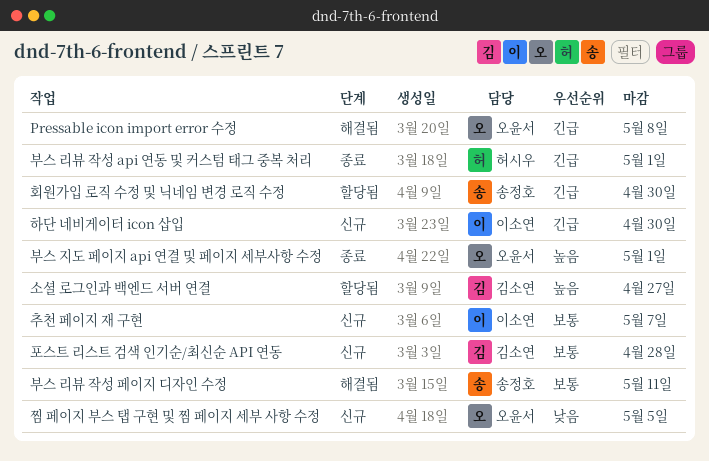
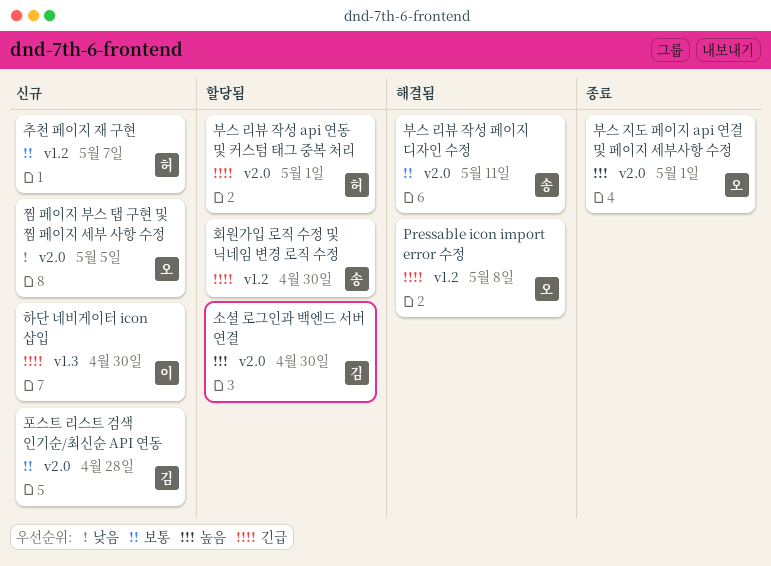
부스 리뷰 작성 api 연동 및 커스텀 태그 중복 처리, status: 종료 -> 할당됨
소셜 로그인과 백엔드 서버 연결, due: Apr 27 -> Apr 30
추천 페이지 재 구현, owner: 이소연 -> 허시우

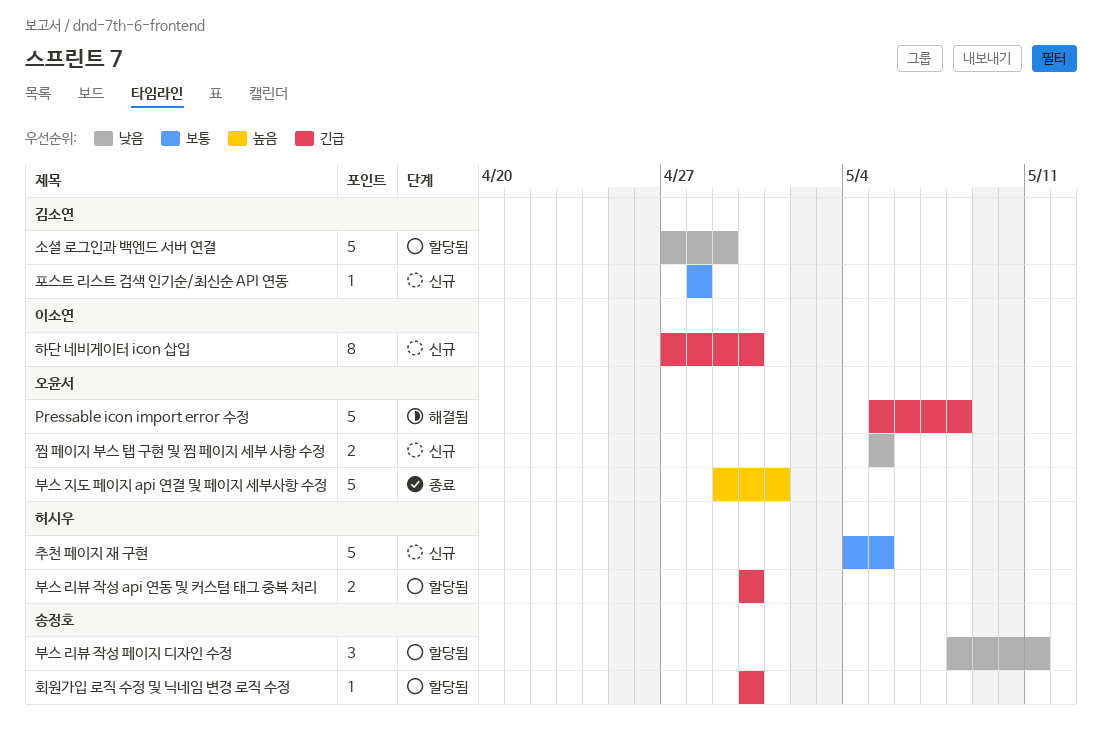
부스 리뷰 작성 api 연동 및 커스텀 태그 중복 처리, due: May 1 -> Apr 30
부스 리뷰 작성 페이지 디자인 수정, status: 해결됨 -> 할당됨
부스 리뷰 작성 페이지 디자인 수정, priority: 보통 -> 낮음
소셜 로그인과 백엔드 서버 연결, priority: 높음 -> 낮음
소셜 로그인과 백엔드 서버 연결, due: Apr 30 -> Apr 29
추천 페이지 재 구현, due: May 7 -> May 5

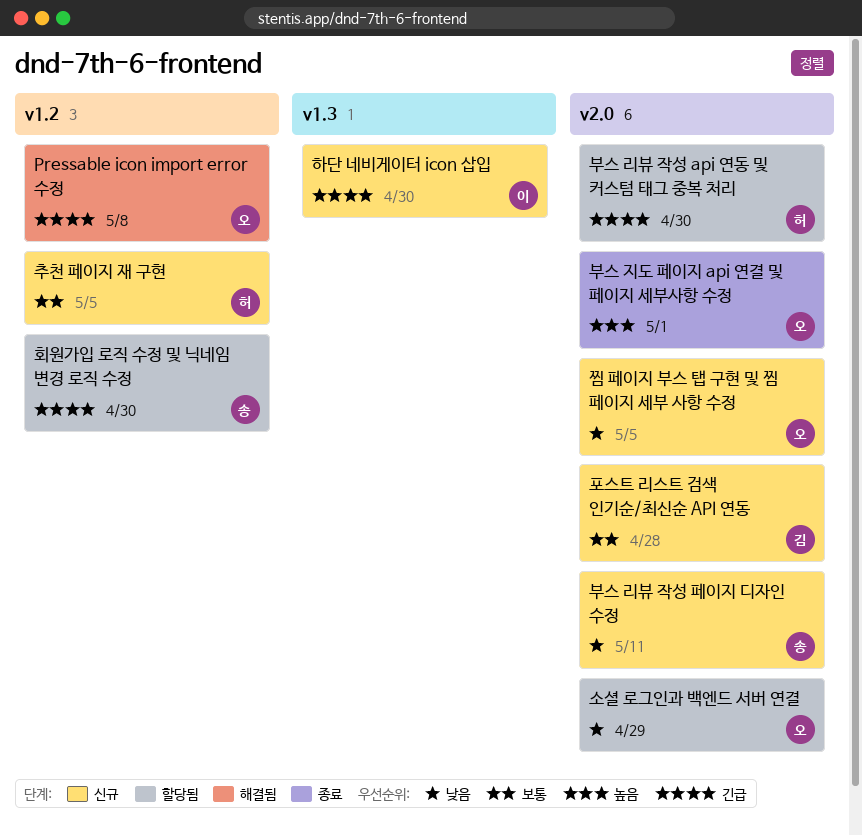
부스 리뷰 작성 페이지 디자인 수정, status: 할당됨 -> 신규
소셜 로그인과 백엔드 서버 연결, owner: 김소연 -> 오윤서

